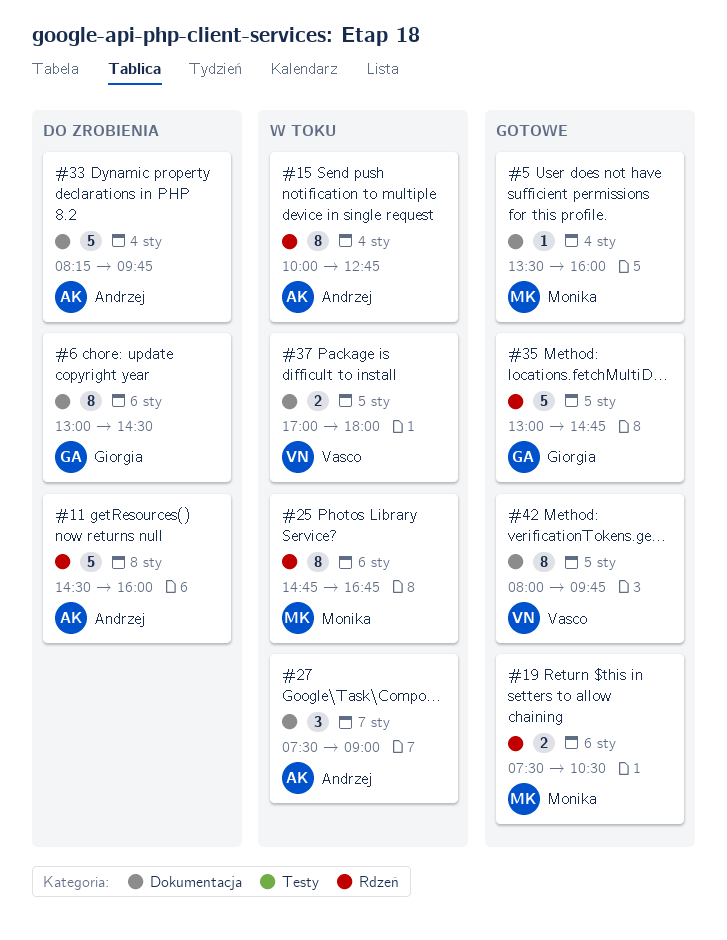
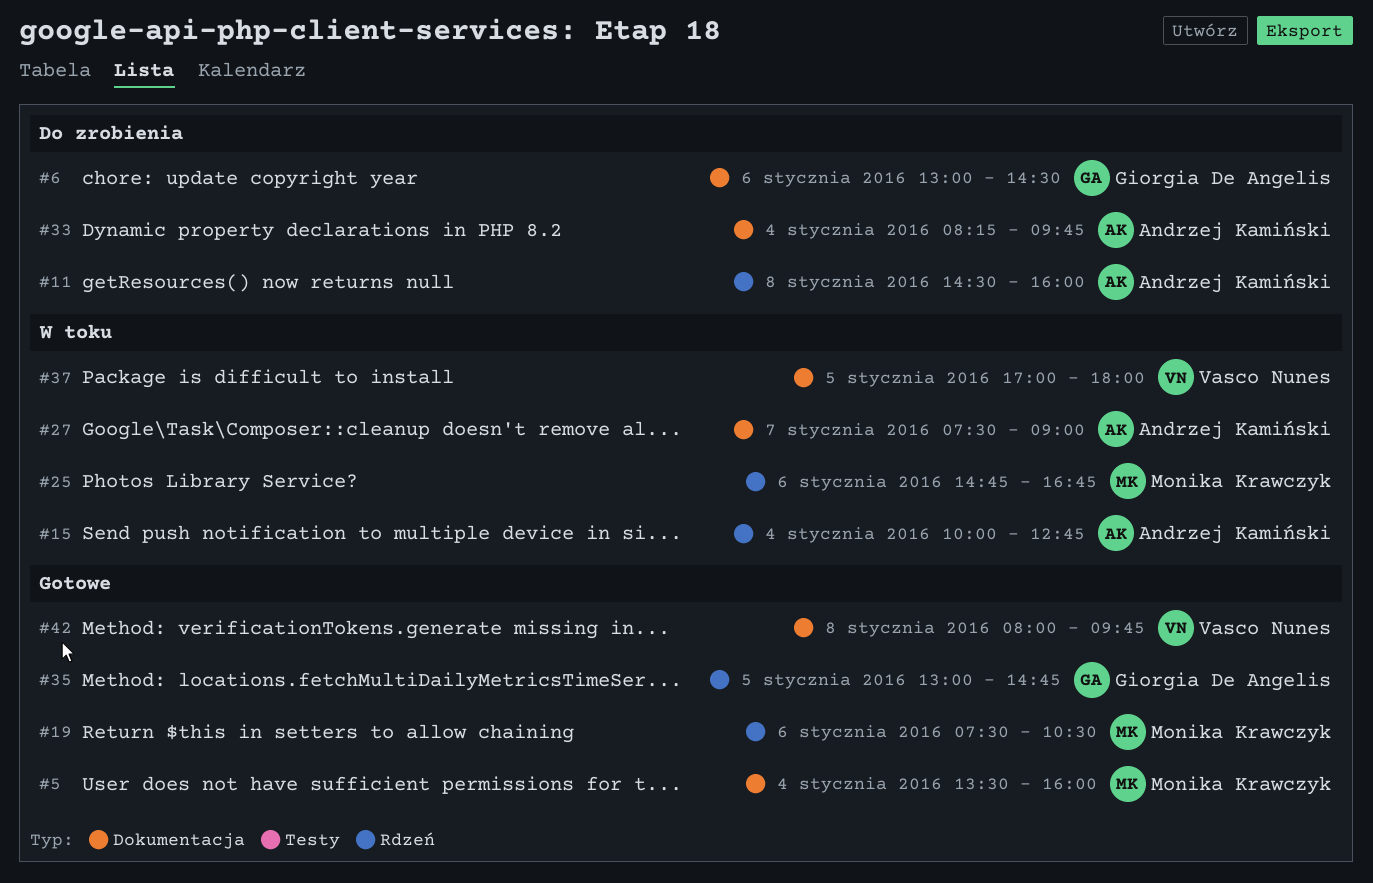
#42, day: Jan 5 -> Jan 8

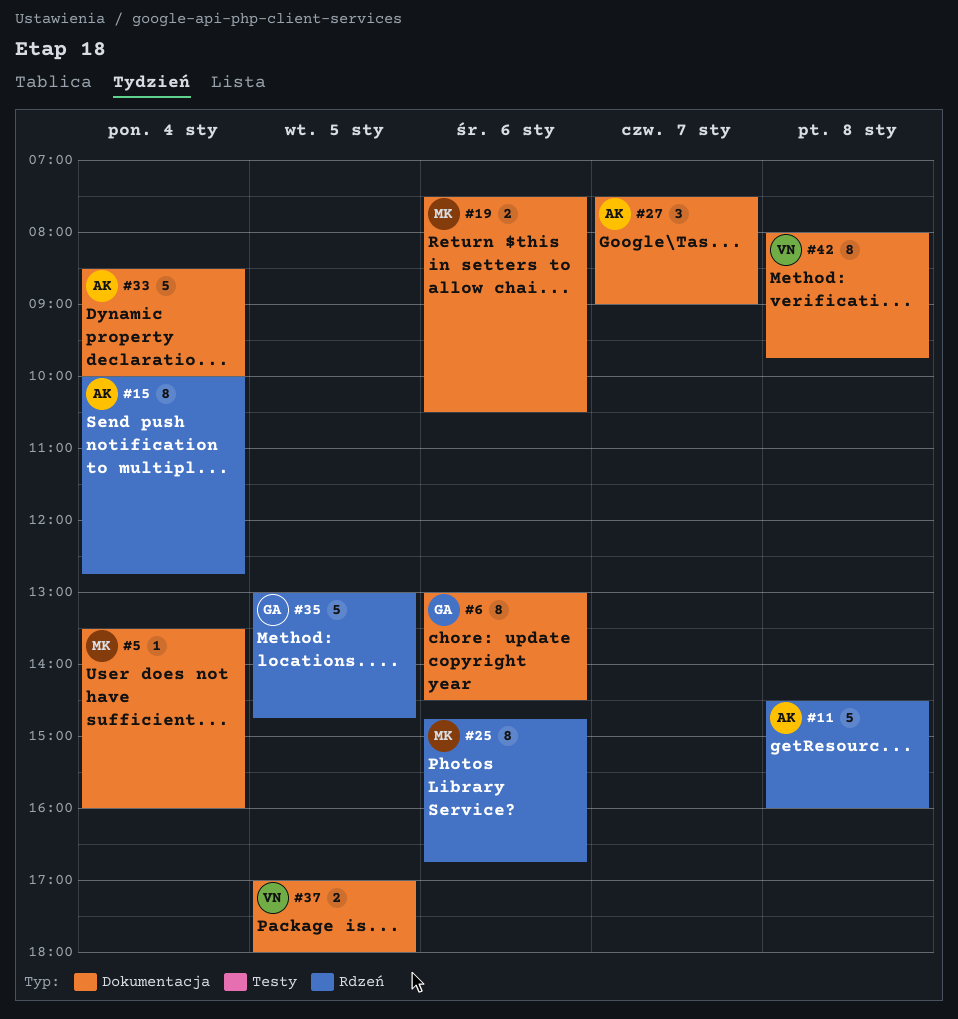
#19, label: Rdzeń -> Dokumentacja
#33, begins: 08:15 -> 08:30
#33, ends: 09:45 -> 10:00

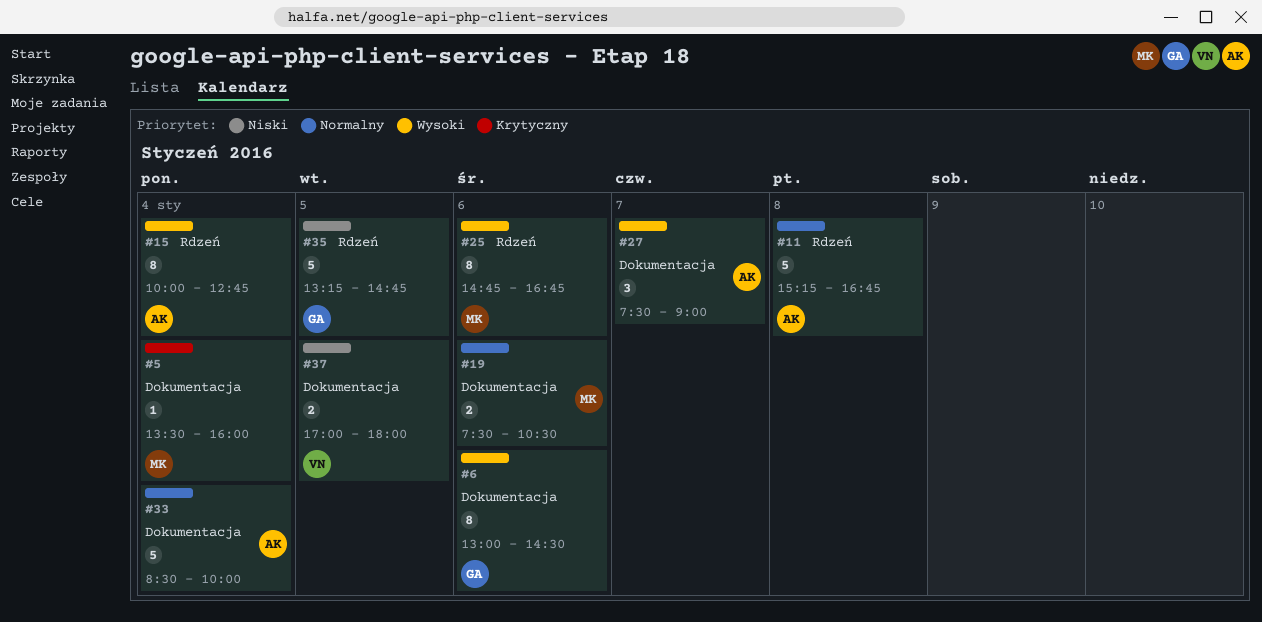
#11, begins: 14:30 -> 15:15
#11, ends: 16:00 -> 16:45
#35, begins: 13:00 -> 13:15
#42: present -> none

